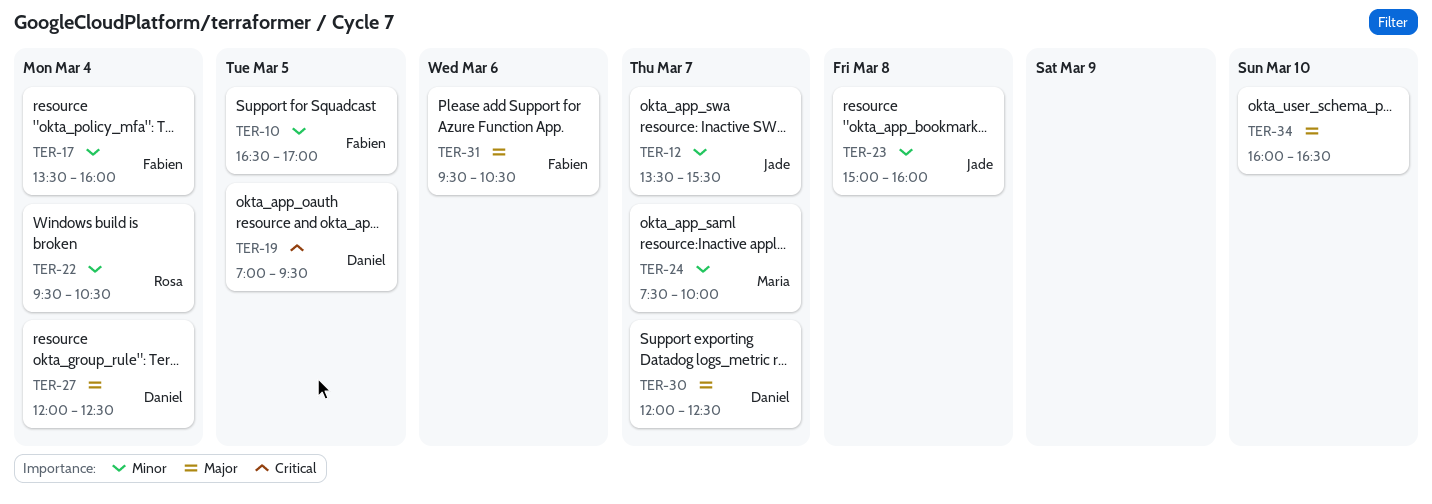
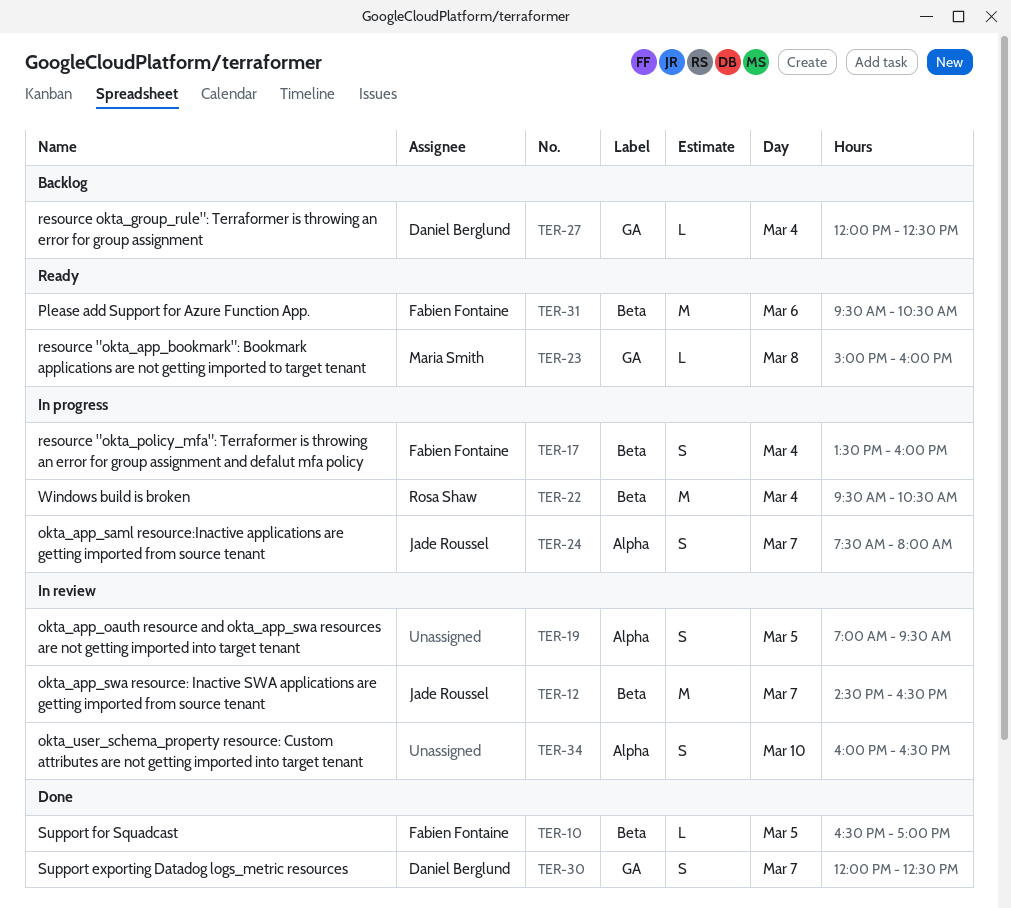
TER-12, begins: 13:30 -> 14:30
TER-12, ends: 15:30 -> 16:30
TER-19, owner: Daniel Berglund -> none
TER-23, owner: Jade Roussel -> Maria Smith
TER-24, owner: Maria Smith -> Jade Roussel
TER-24, ends: 10:00 -> 08:00

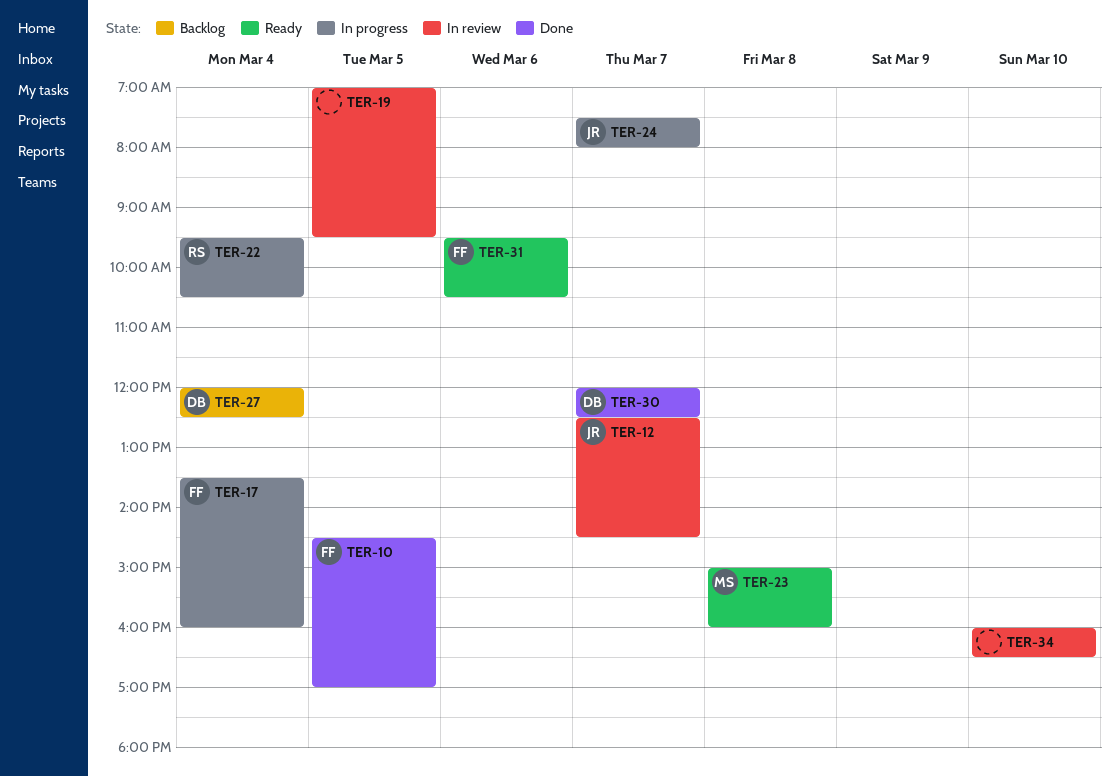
TER-10, begins: 16:30 -> 14:30
TER-12, begins: 14:30 -> 12:30
TER-12, ends: 16:30 -> 14:30

